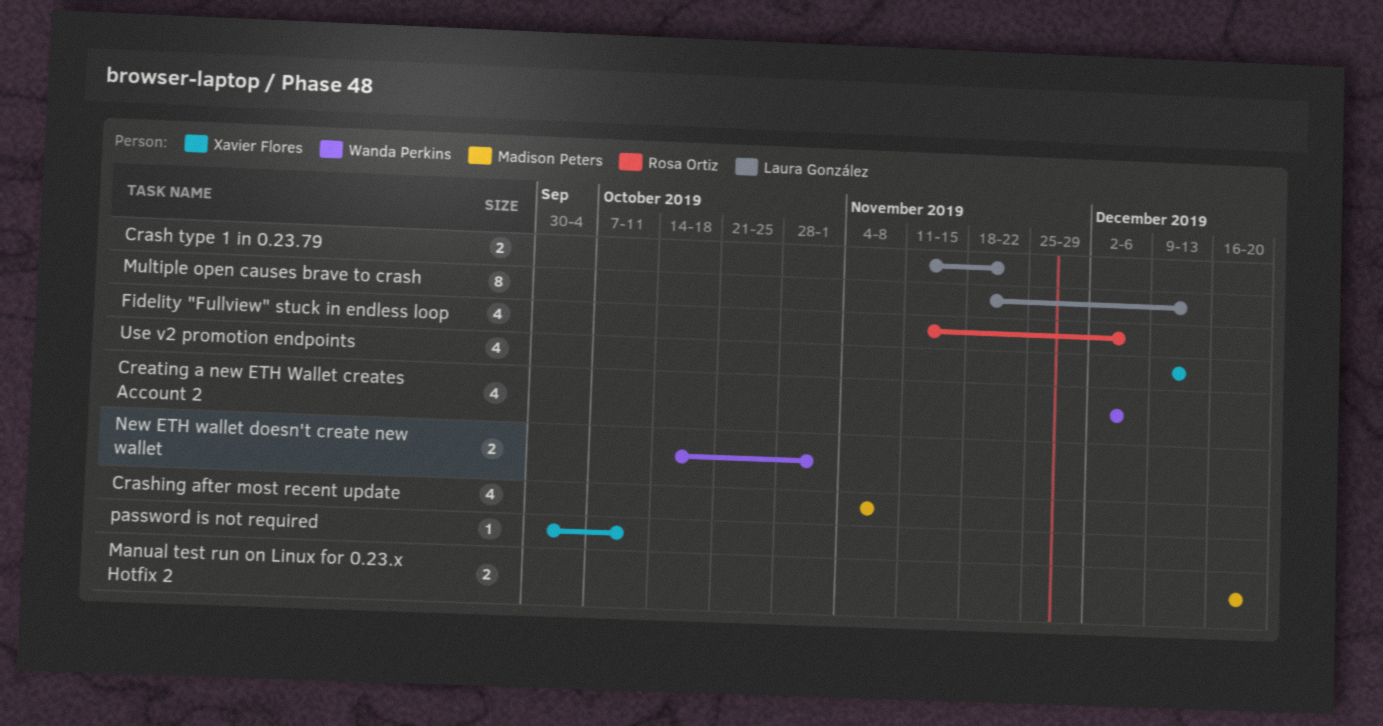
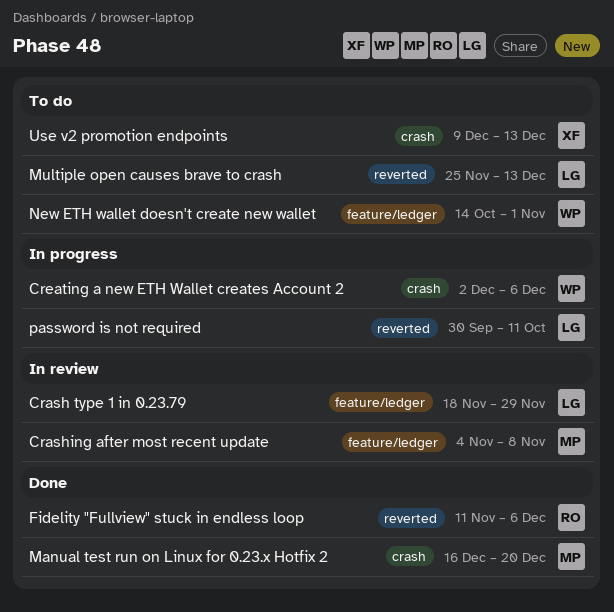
Crash type 1 in 0.23.79, start: Nov 11 -> Nov 18
Crash type 1 in 0.23.79, due: Nov 22 -> Nov 29
Multiple open causes brave to crash, start: Nov 18 -> Nov 25
password is not required, owner: Xavier Flores -> Laura González

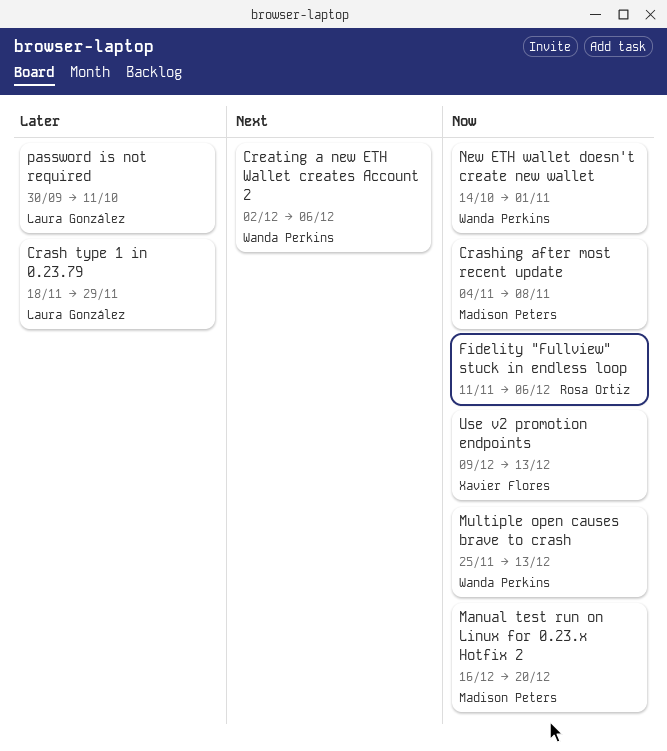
Multiple open causes brave to crash, owner: Laura González -> Wanda Perkins

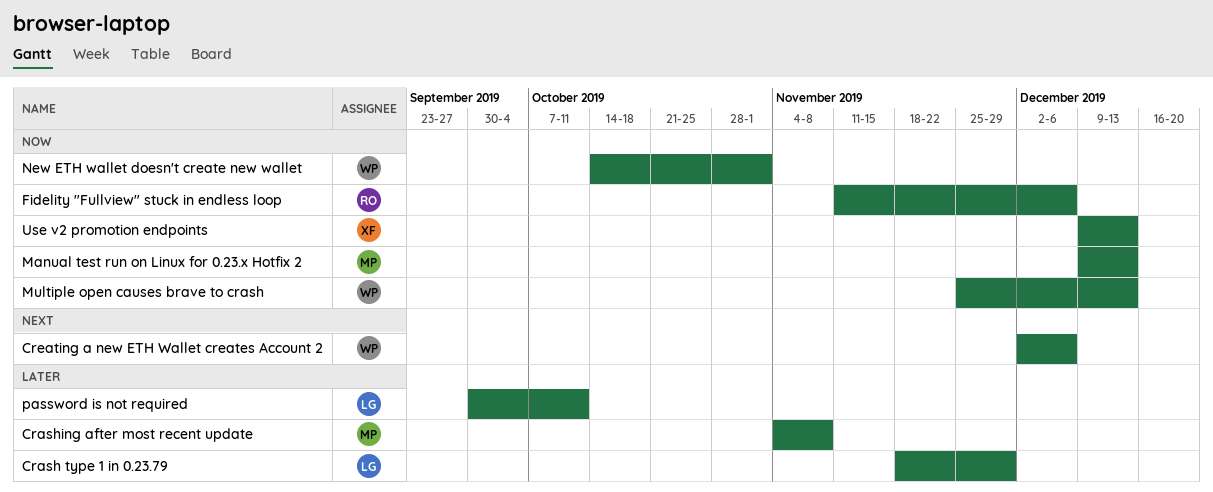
Crashing after most recent update, priority: Now -> Later
Manual test run on Linux for 0.23.x Hotfix 2, start: Dec 16 -> Dec 9
Manual test run on Linux for 0.23.x Hotfix 2, due: Dec 20 -> Dec 13

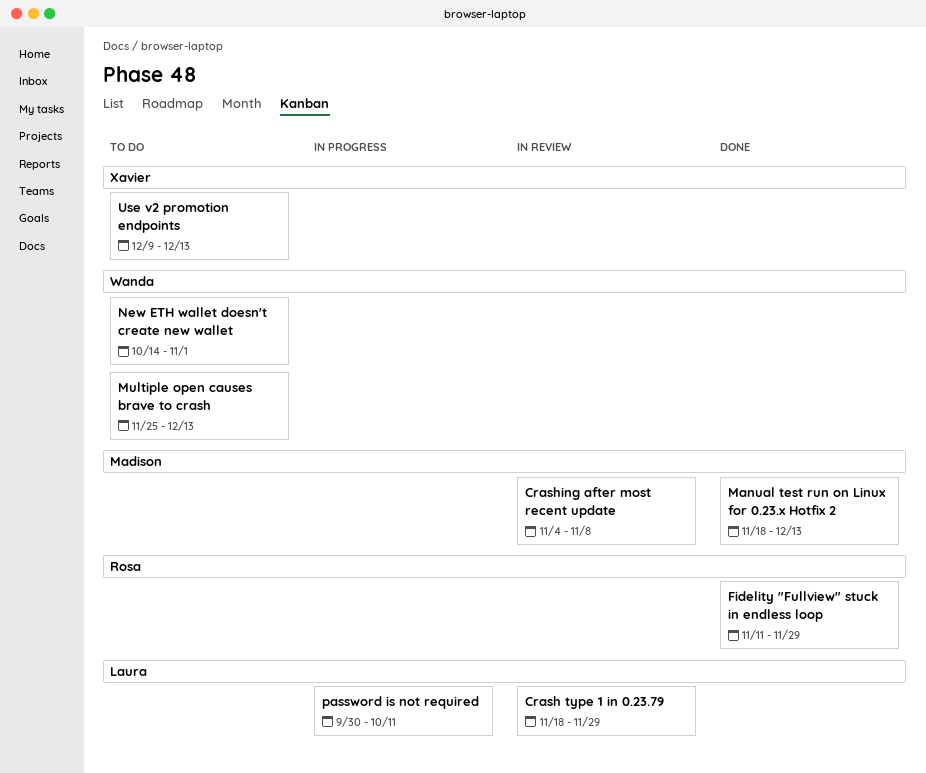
Creating a new ETH Wallet creates Account 2: present -> none
Fidelity "Fullview" stuck in endless loop, due: Dec 6 -> Nov 29
Manual test run on Linux for 0.23.x Hotfix 2, start: Dec 9 -> Nov 18

